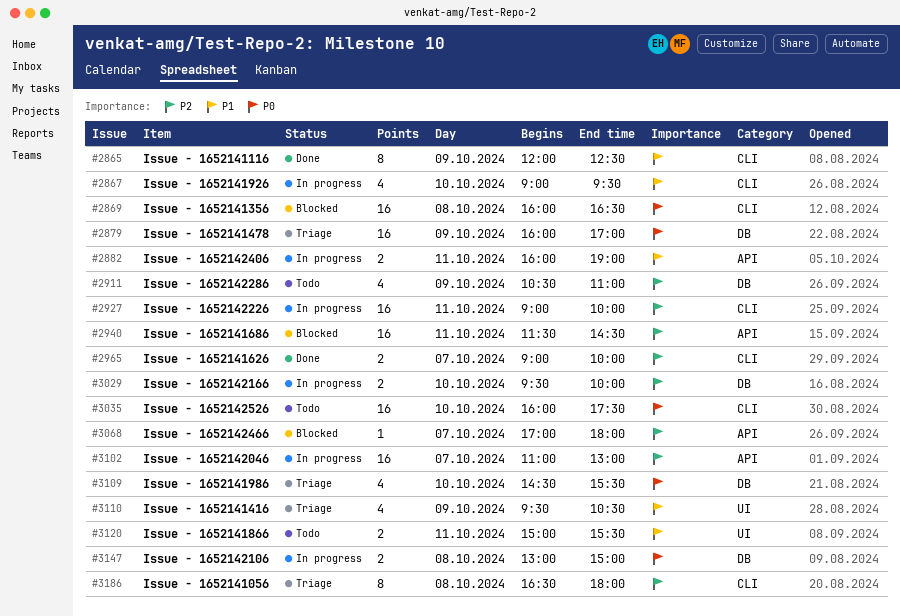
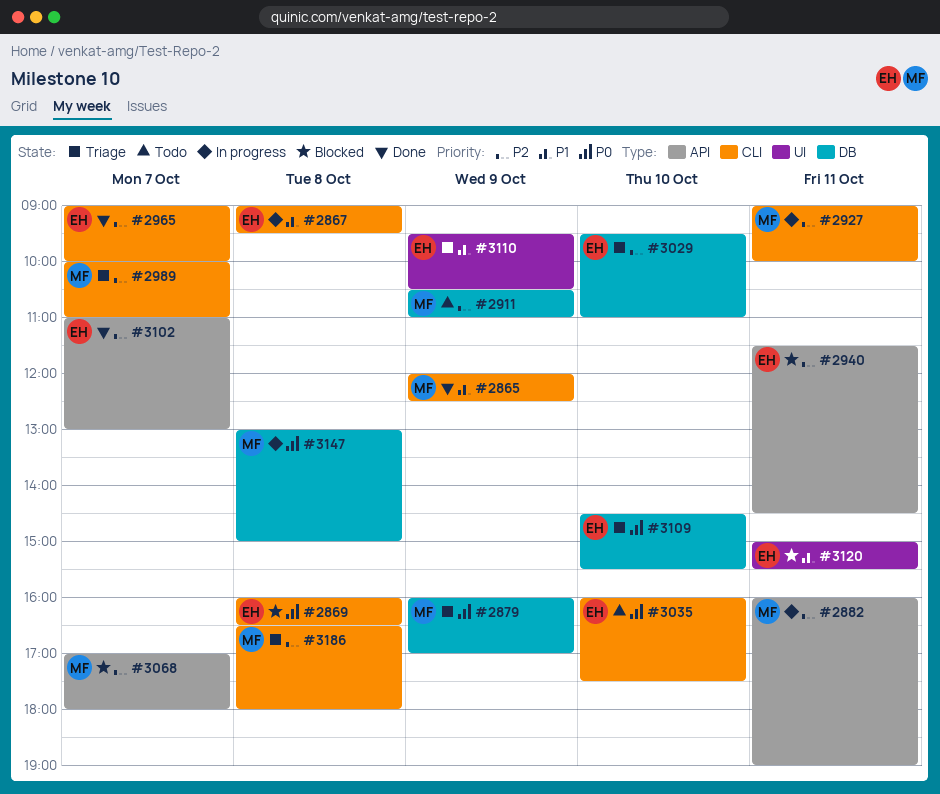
#2867, day: Oct 10 -> Oct 8
#2882, priority: P1 -> P2
#2989: none -> present
#3029, status: In progress -> Triage
#3029, ends: 10:00 -> 11:00
#3102, status: In progress -> Done
#3120, status: Todo -> Blocked

